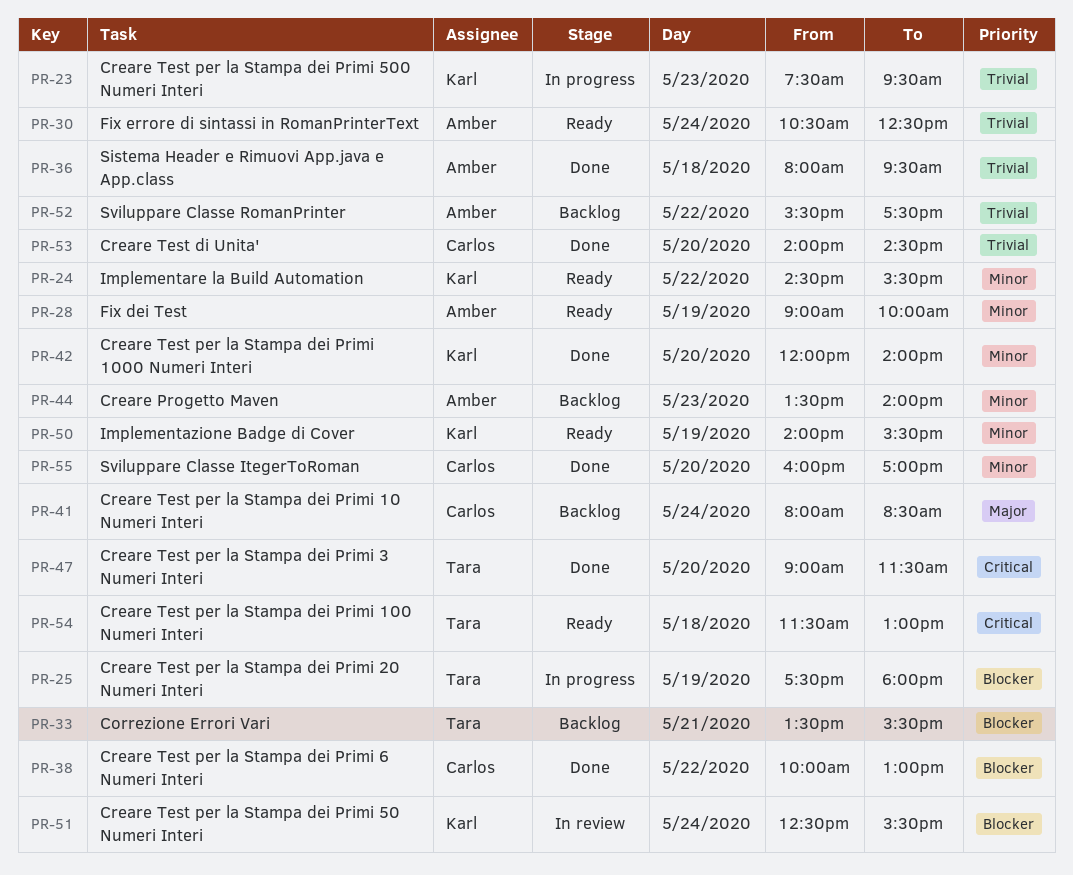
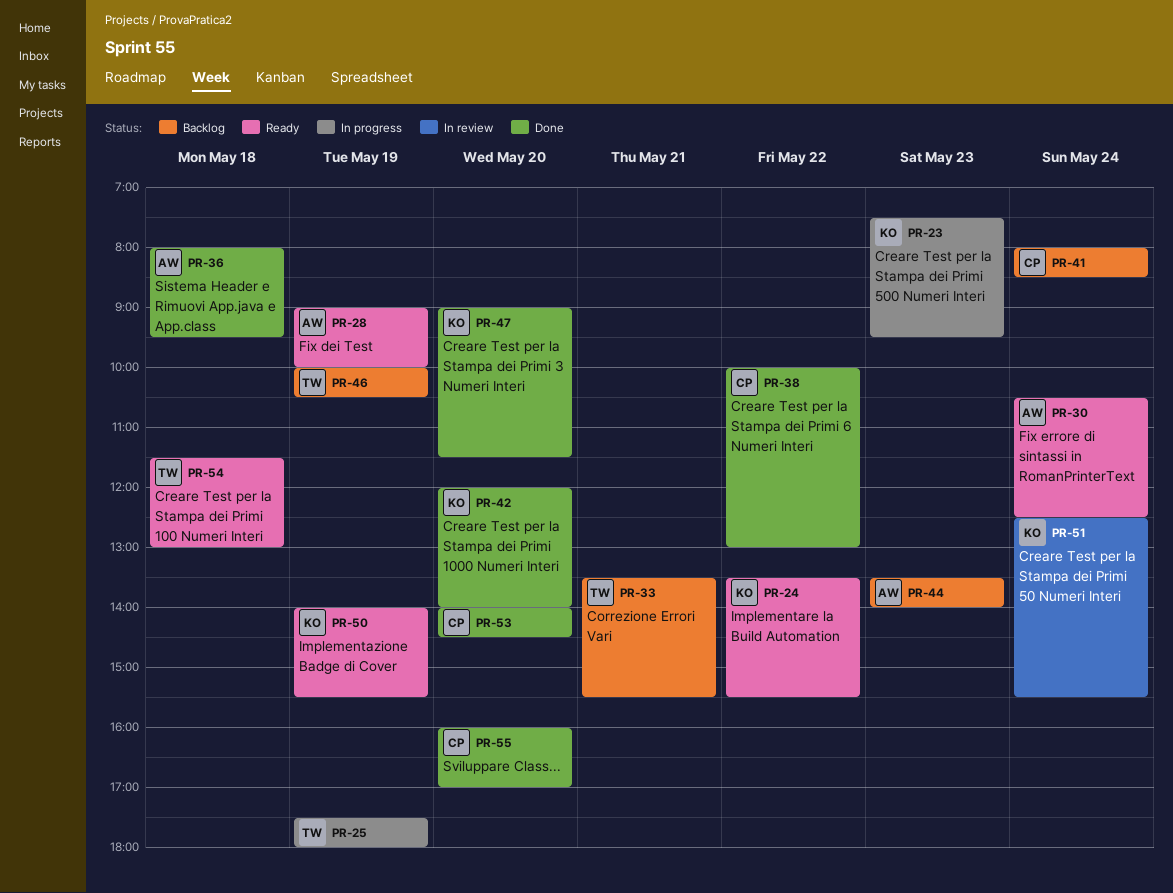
PR-24, begins: 14:30 -> 13:30
PR-46: none -> present
PR-47, owner: Tara -> Karl
PR-52: present -> none

